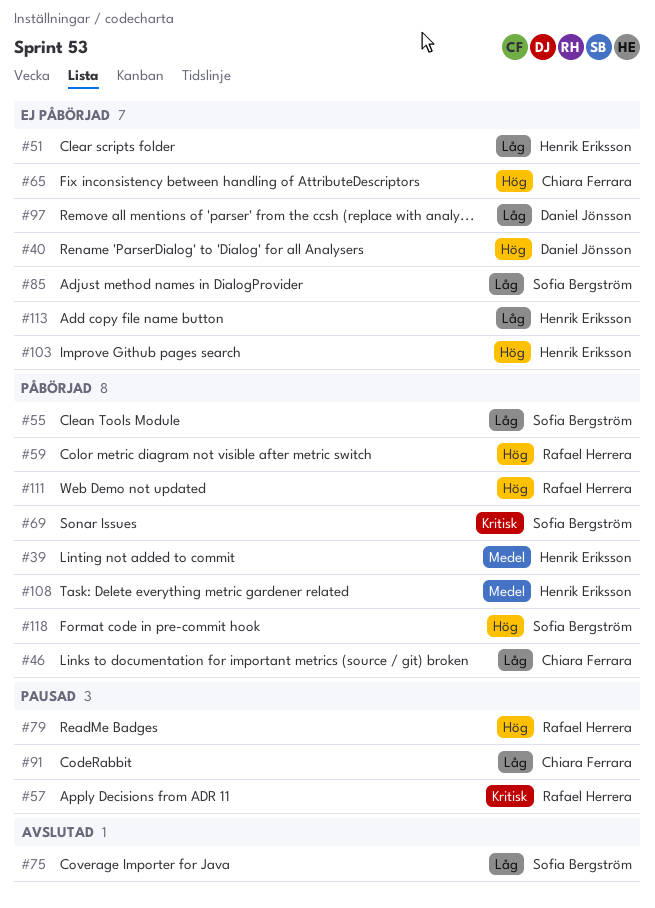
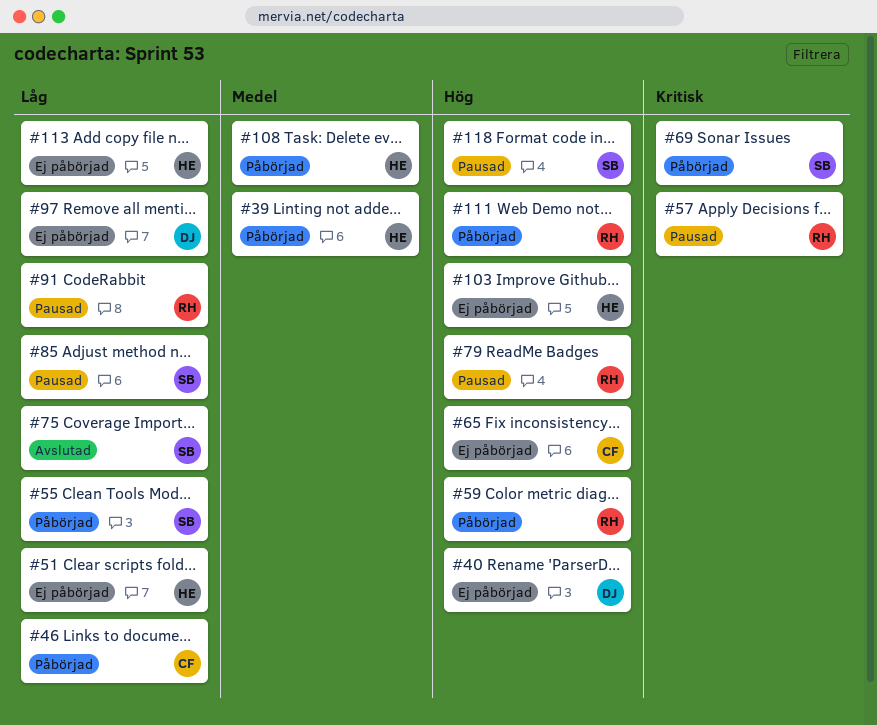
#85, status: Ej påbörjad -> Pausad
#91, owner: Chiara Ferrara -> Rafael Herrera
#118, status: Påbörjad -> Pausad

